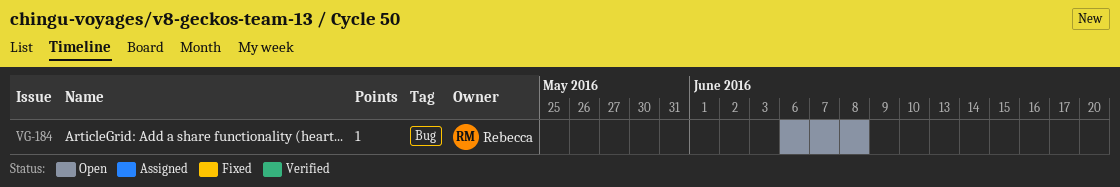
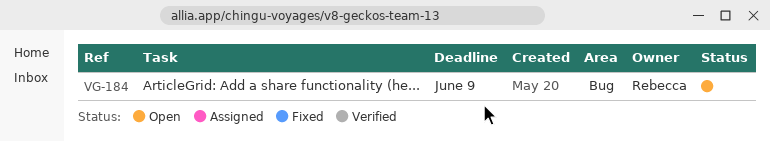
VG-184, due: Jun 8 -> Jun 9

